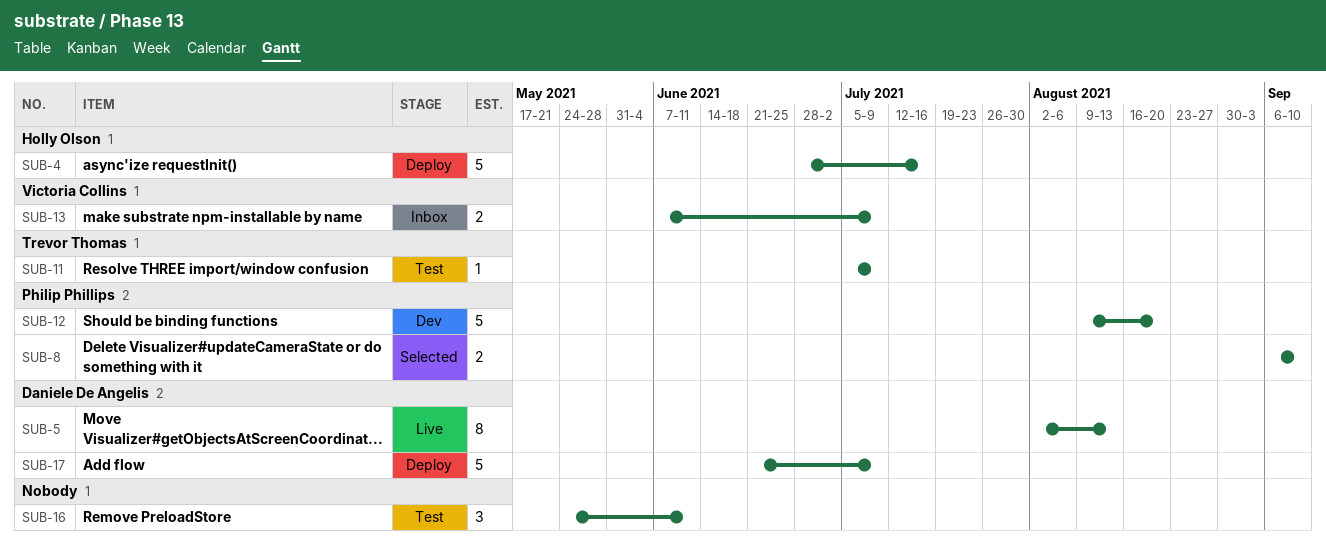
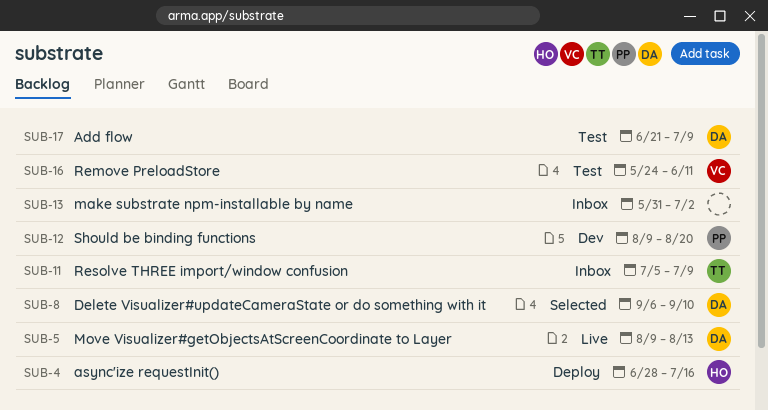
SUB-5, start: Aug 2 -> Aug 9
SUB-8, owner: Philip Phillips -> Daniele De Angelis
SUB-11, status: Test -> Inbox
SUB-13, owner: Victoria Collins -> none
SUB-13, start: Jun 7 -> May 31
SUB-13, due: Jul 9 -> Jul 2
SUB-16, owner: none -> Victoria Collins
SUB-17, status: Deploy -> Test

